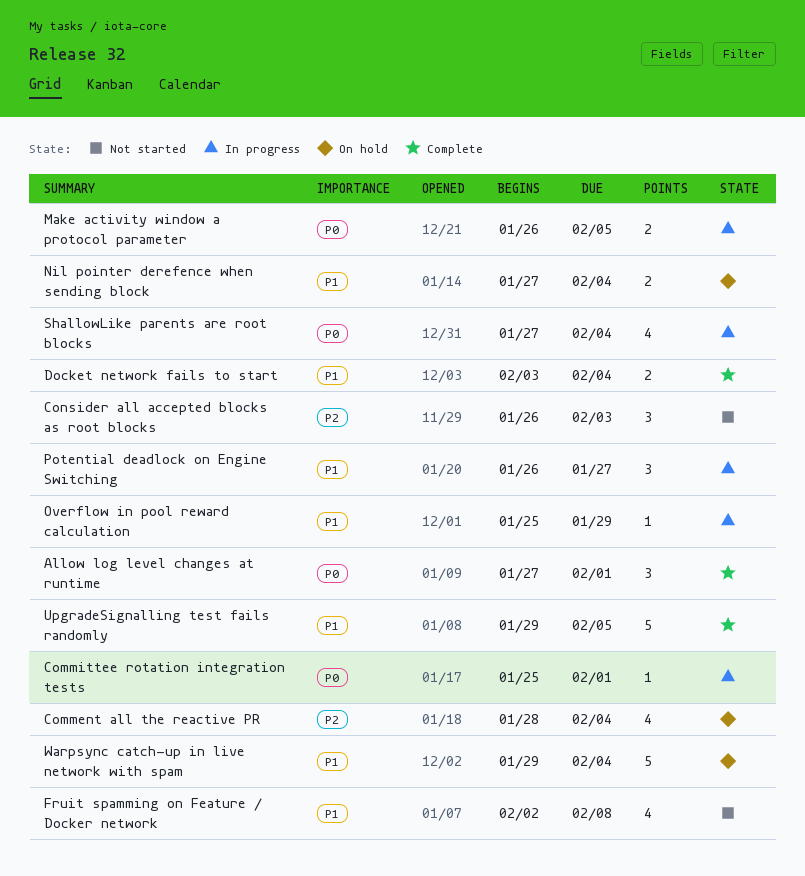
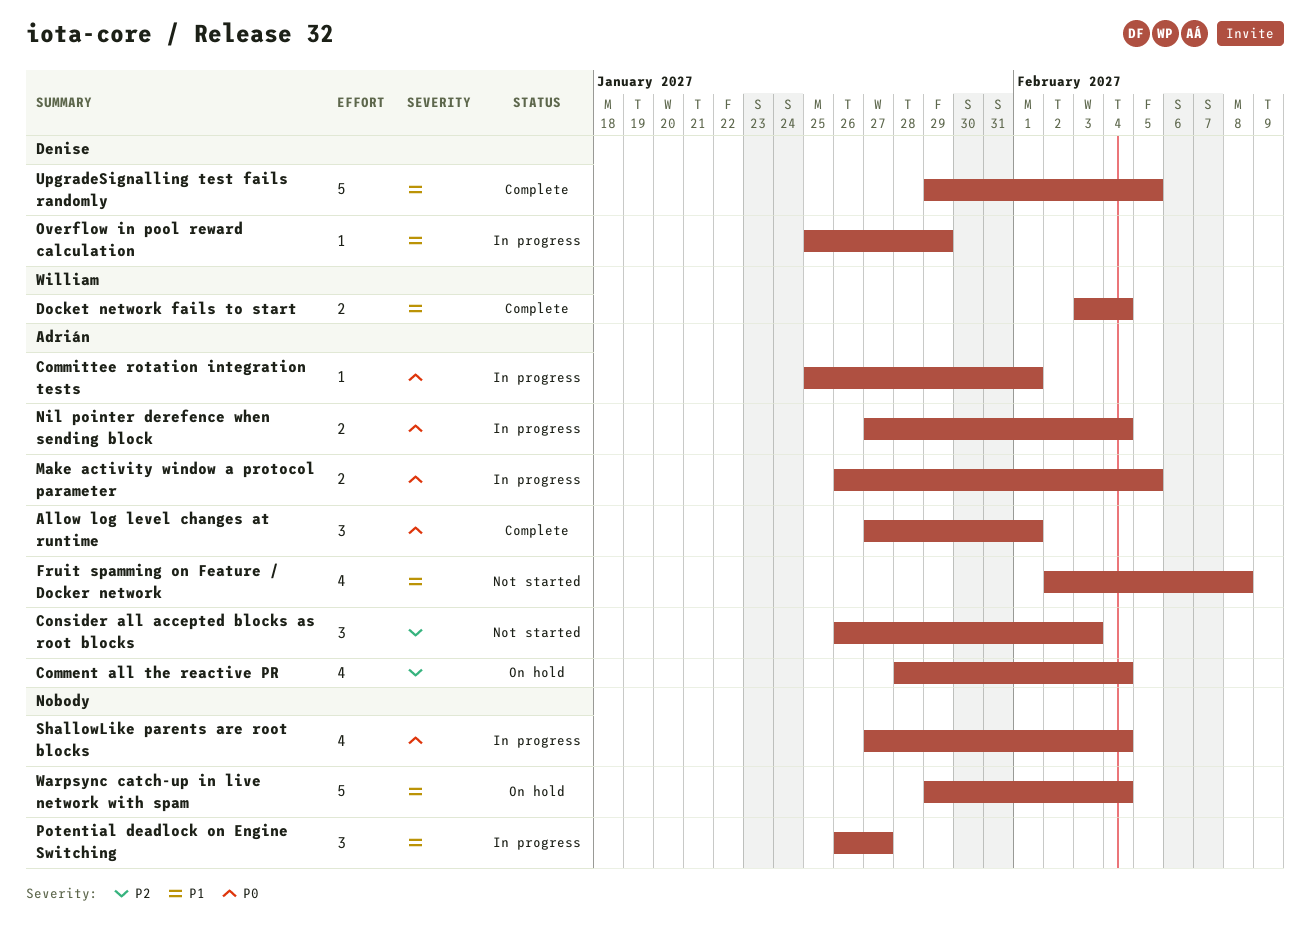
Nil pointer derefence when sending block, status: On hold -> In progress
Nil pointer derefence when sending block, priority: P1 -> P0

